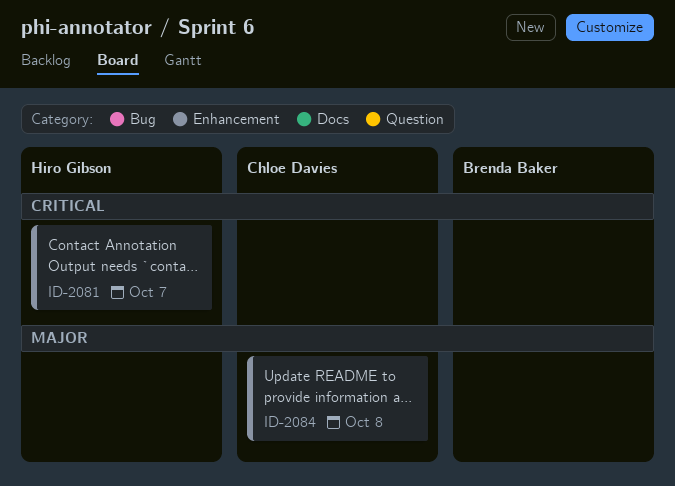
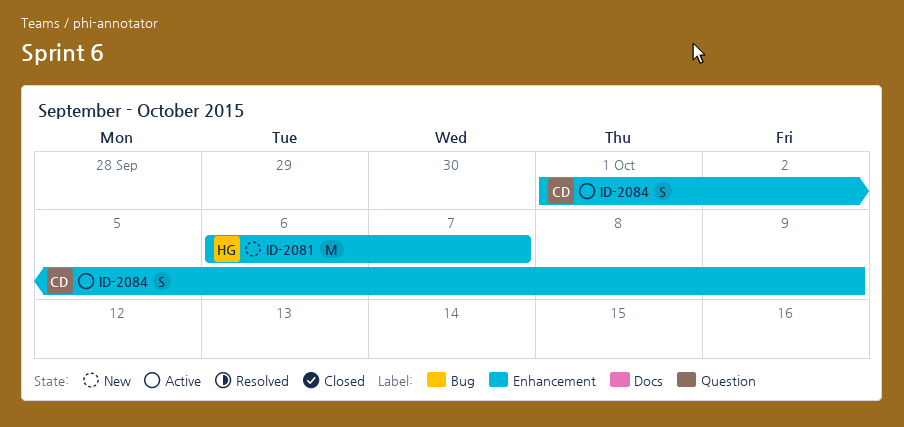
ID-2084, due: Oct 8 -> Oct 9

